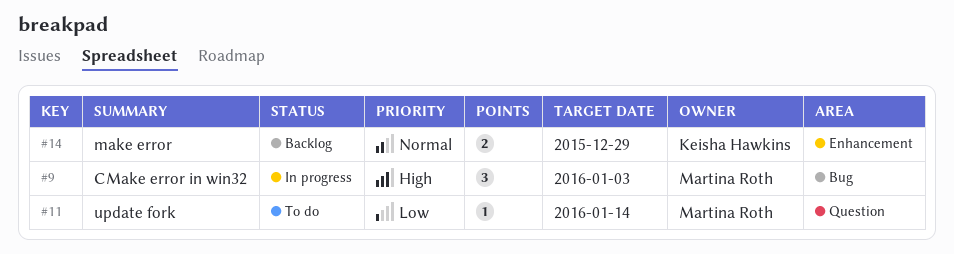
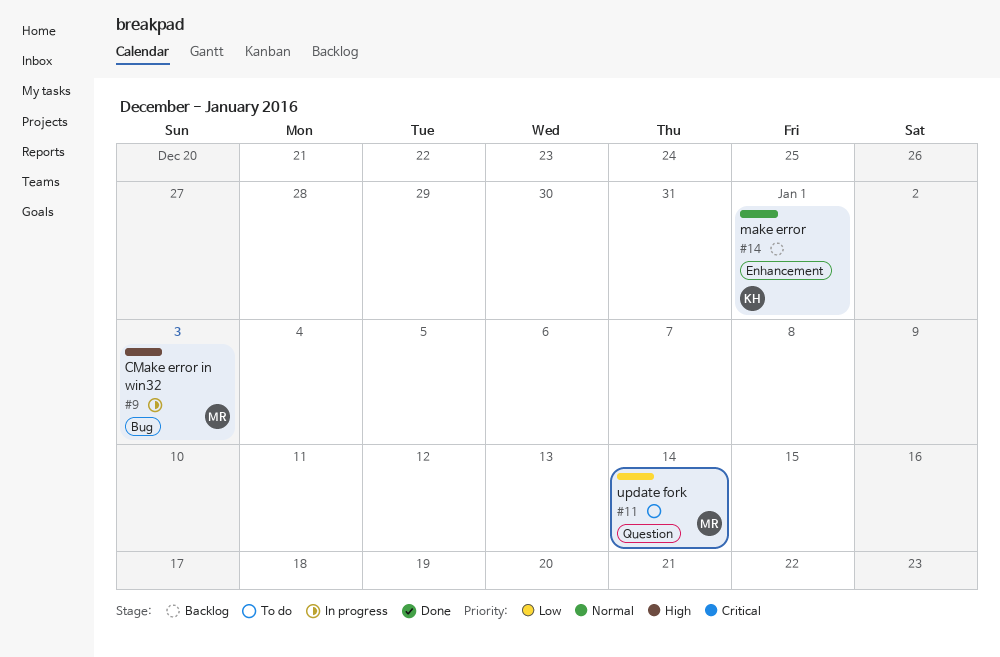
#14, due: Dec 29 -> Jan 1

